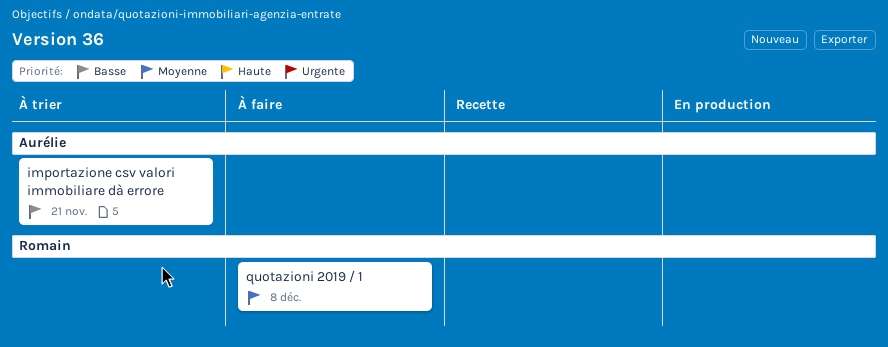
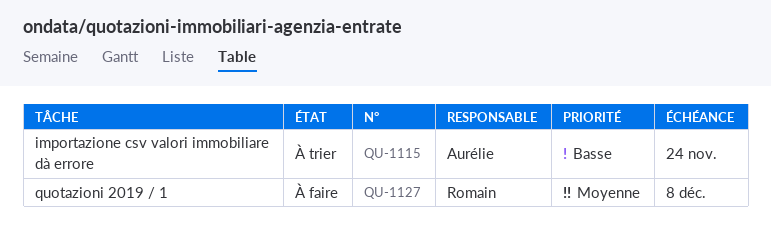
importazione csv valori immobiliare dà errore, due: Nov 21 -> Nov 24

